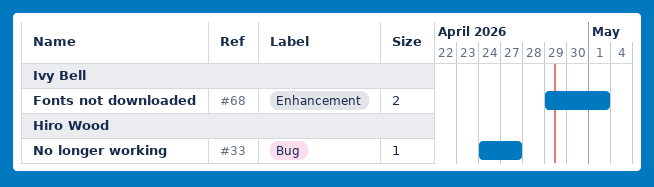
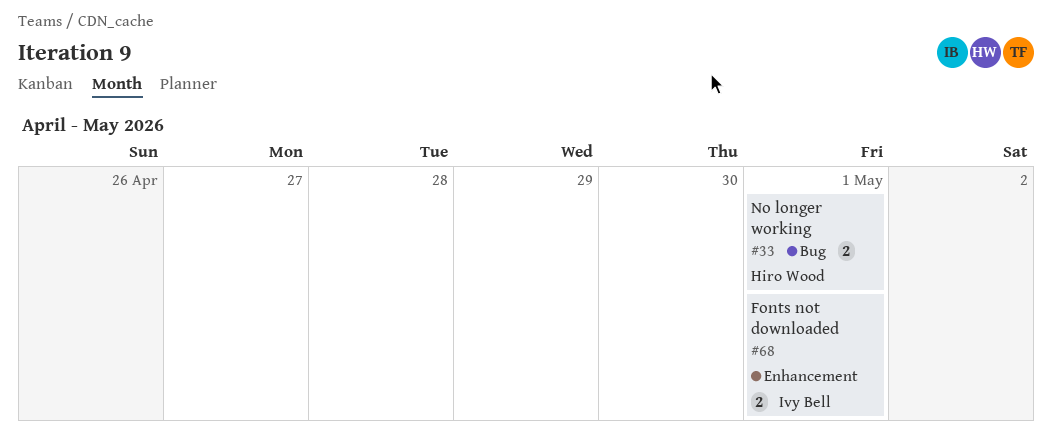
#33, estimate: 1 -> 2
#33, due: Apr 27 -> May 1

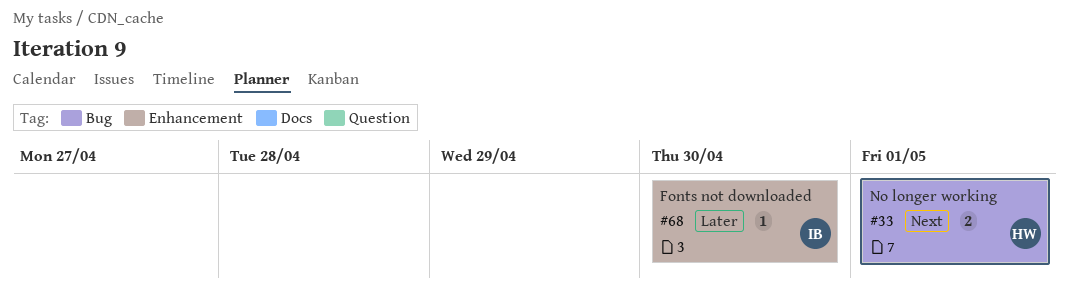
#68, estimate: 2 -> 1
#68, due: May 1 -> Apr 30

